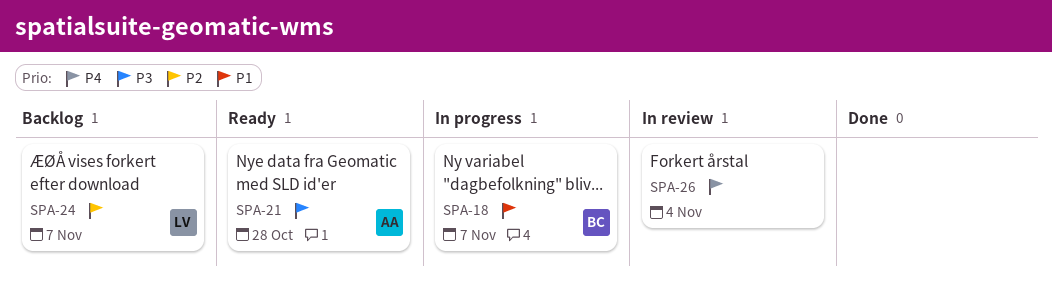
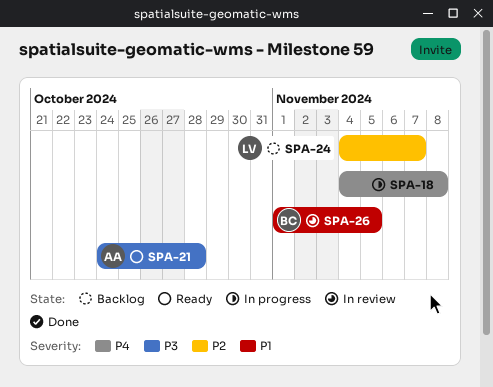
SPA-18, owner: BC -> none
SPA-18, priority: P1 -> P4
SPA-18, due: Nov 7 -> Nov 8
SPA-26, owner: none -> BC
SPA-26, priority: P4 -> P1
SPA-26, due: Nov 4 -> Nov 5

